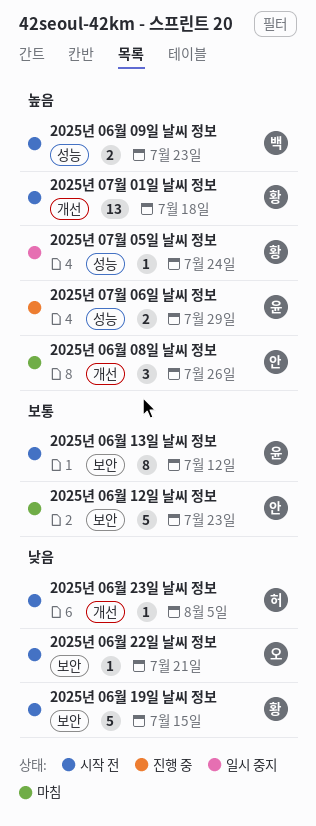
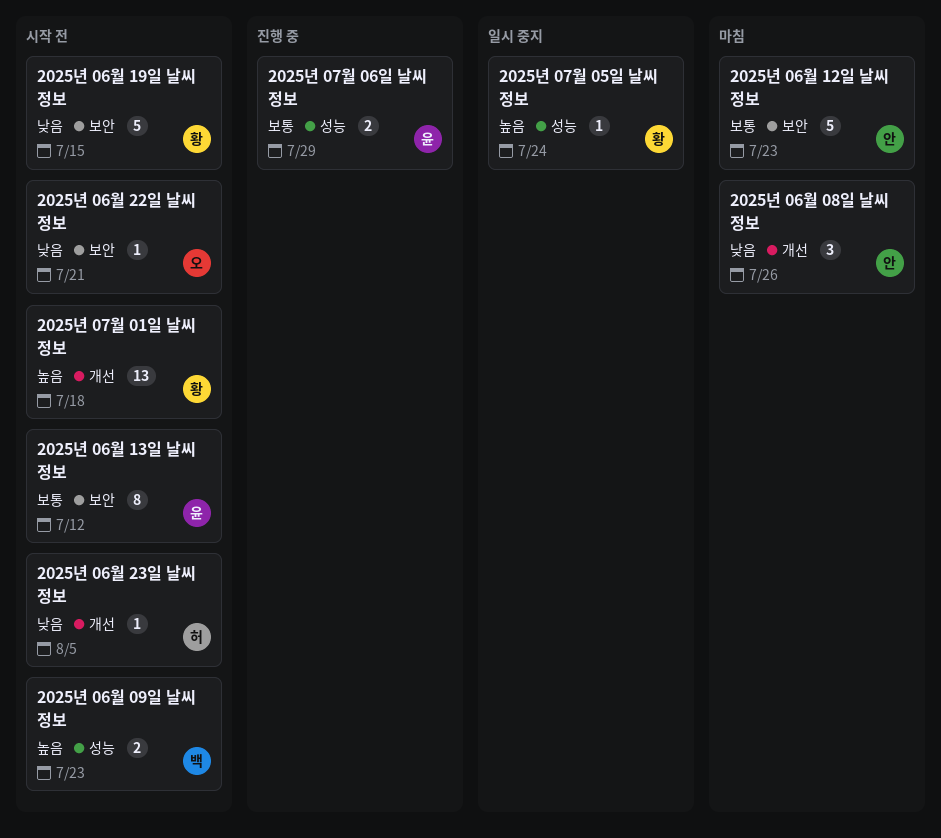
2025년 06월 08일 날씨 정보, priority: 높음 -> 낮음
2025년 07월 06일 날씨 정보, priority: 높음 -> 보통

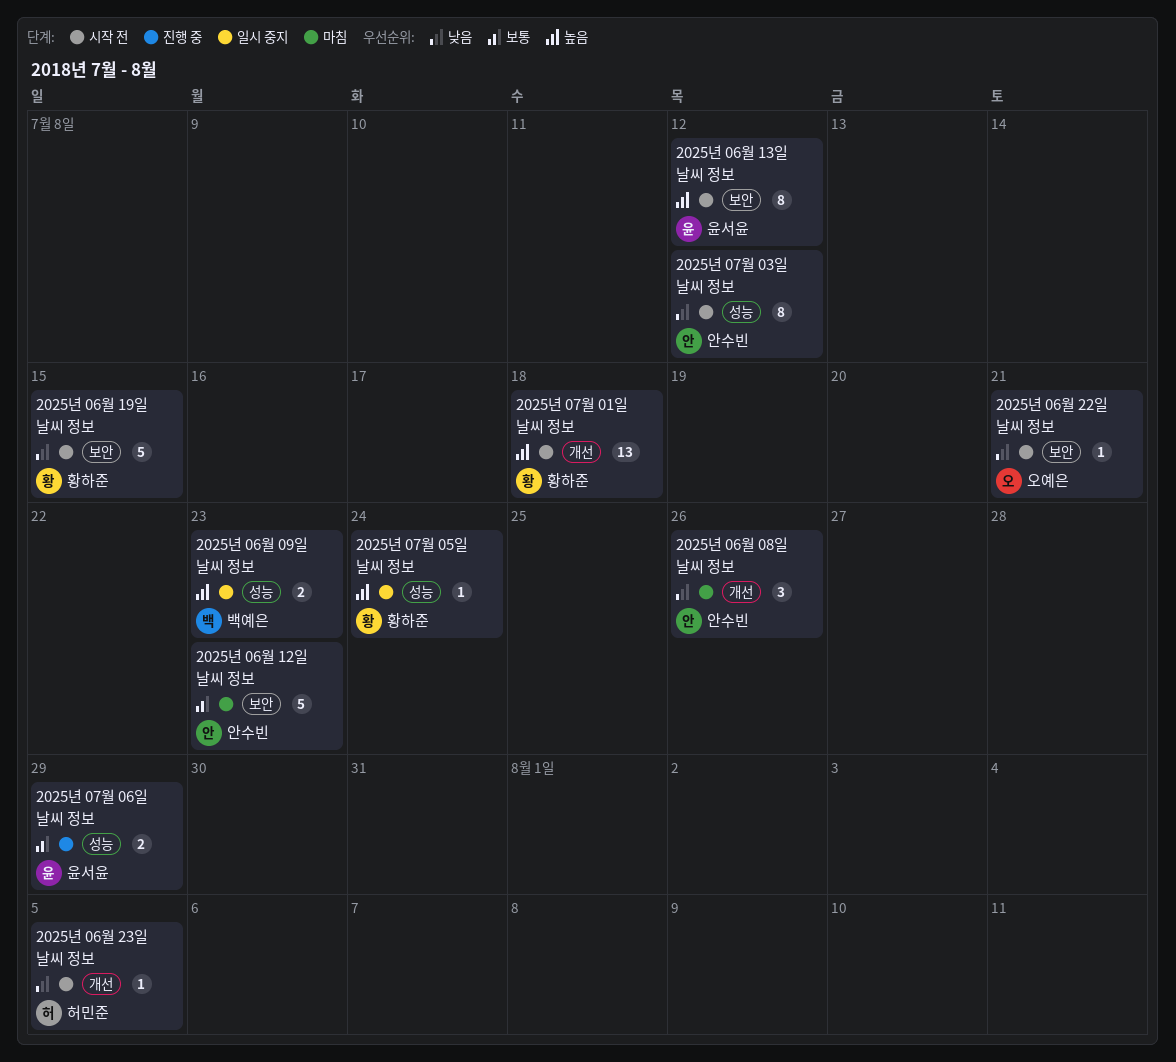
2025년 06월 09일 날씨 정보, status: 시작 전 -> 일시 중지
2025년 06월 13일 날씨 정보, priority: 보통 -> 높음
2025년 07월 03일 날씨 정보: none -> present

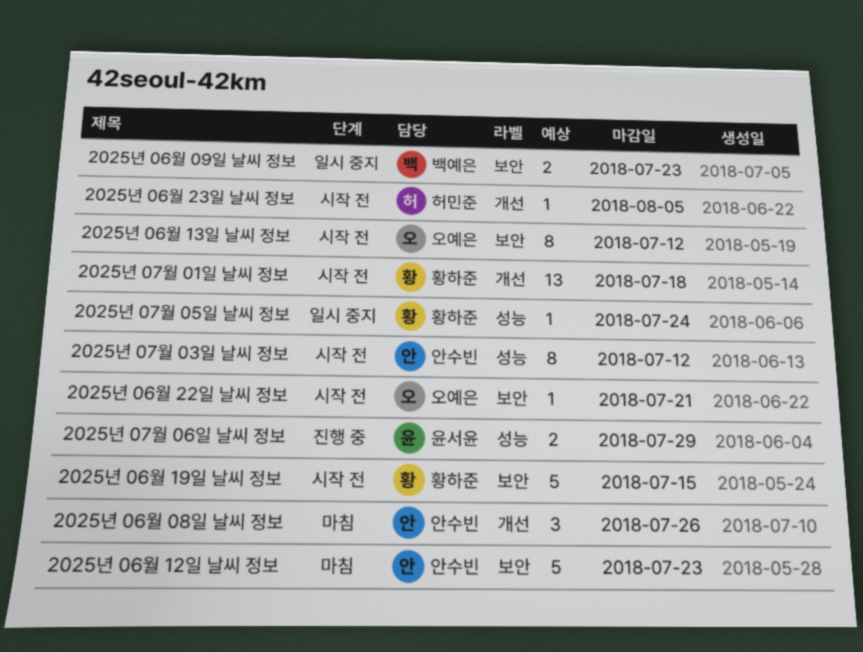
2025년 06월 09일 날씨 정보, label: 성능 -> 보안
2025년 06월 13일 날씨 정보, owner: 윤서윤 -> 오예은

